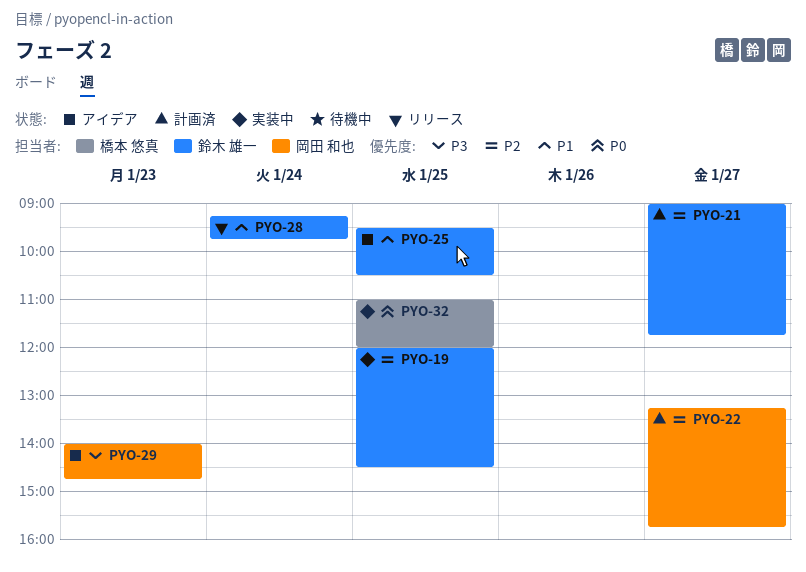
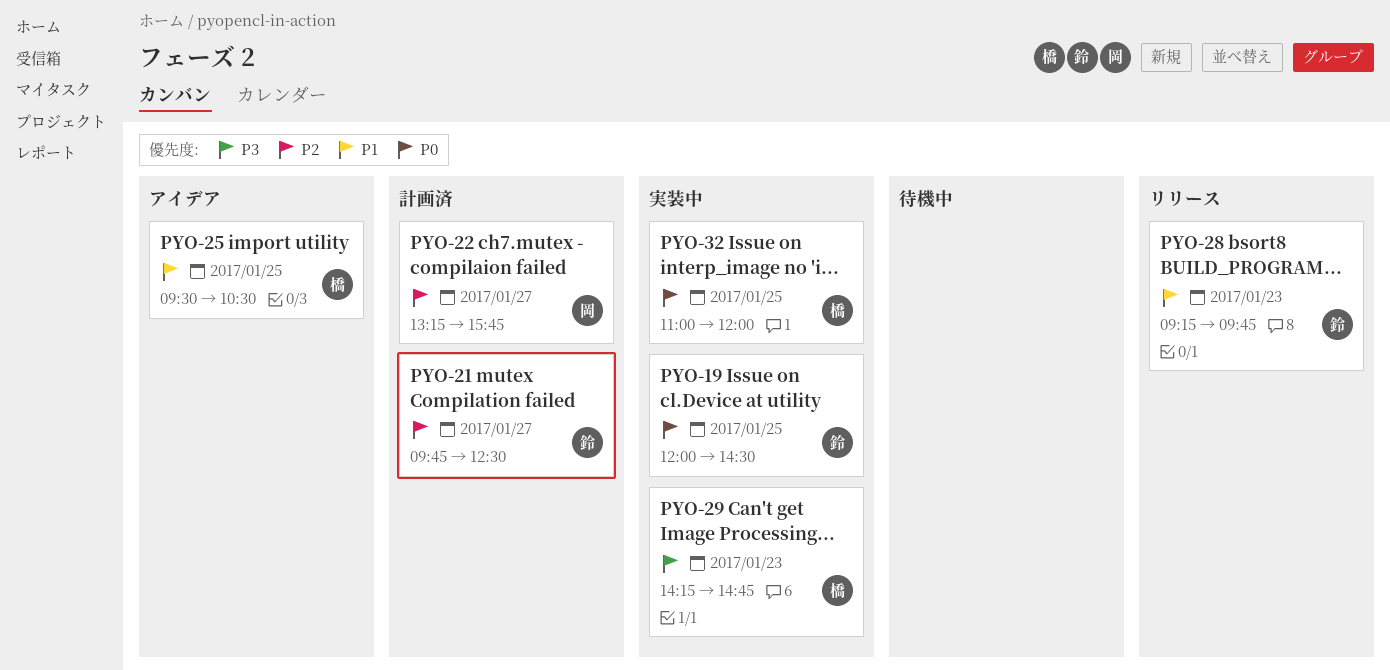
PYO-19, priority: P2 -> P0
PYO-21, begins: 09:00 -> 09:45
PYO-21, ends: 11:45 -> 12:30
PYO-25, owner: 鈴木 雄一 -> 橋本 悠真
PYO-28, day: Jan 24 -> Jan 23
PYO-29, status: アイデア -> 実装中
PYO-29, owner: 岡田 和也 -> 橋本 悠真
PYO-29, begins: 14:00 -> 14:15

